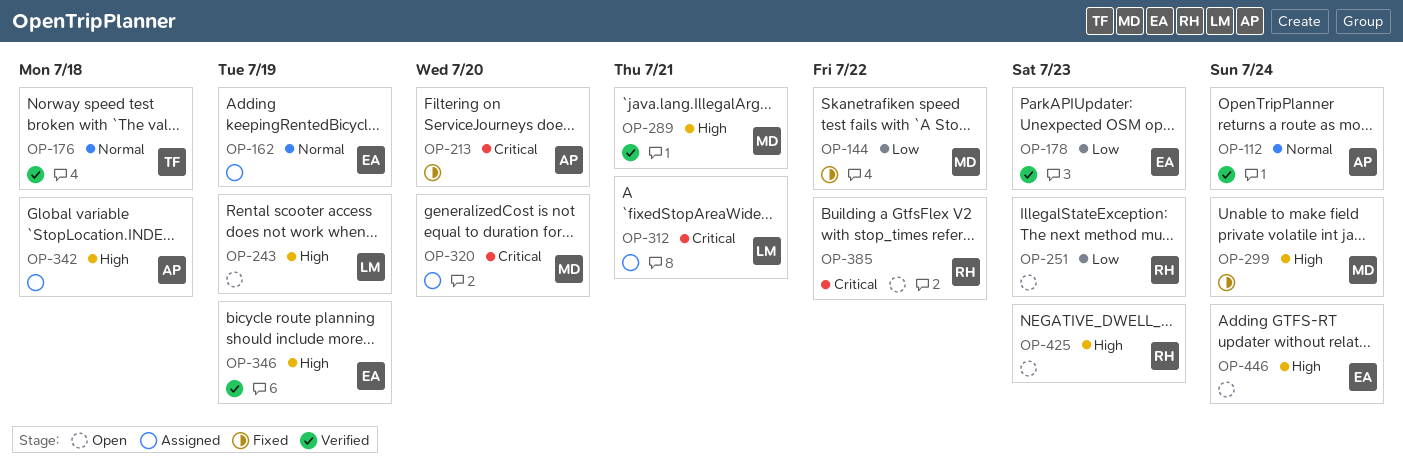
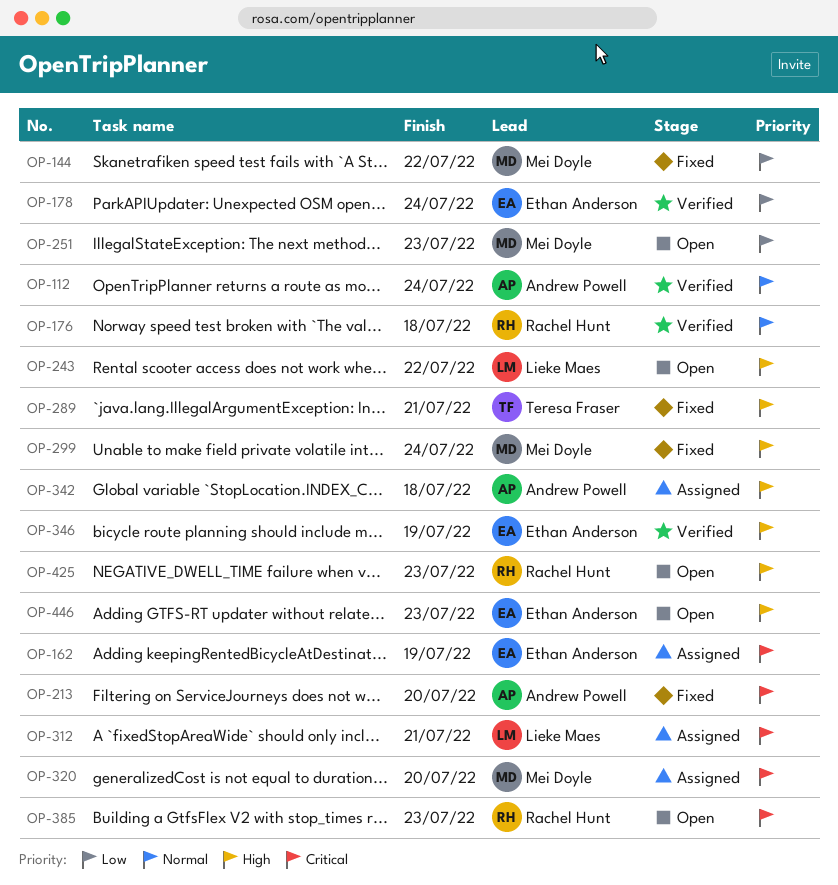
OP-162, priority: Normal -> Critical
OP-176, owner: Teresa Fraser -> Rachel Hunt
OP-178, due: Jul 23 -> Jul 24
OP-243, due: Jul 19 -> Jul 22
OP-251, owner: Rachel Hunt -> Mei Doyle
OP-289, status: Verified -> Fixed
OP-289, owner: Mei Doyle -> Teresa Fraser
OP-385, due: Jul 22 -> Jul 23
OP-446, due: Jul 24 -> Jul 23

